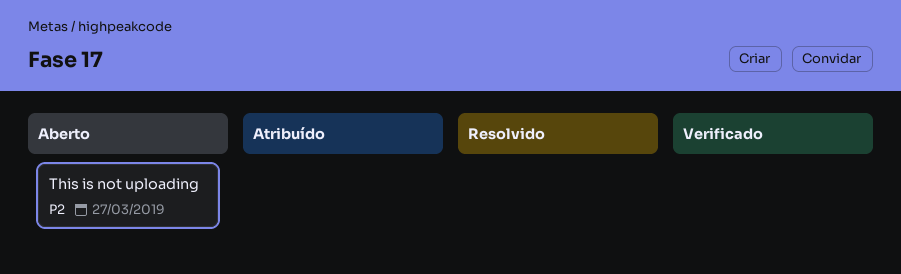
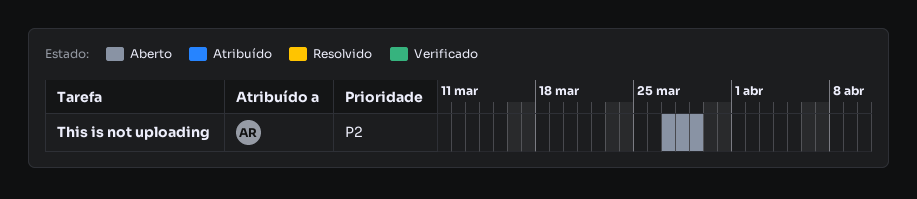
This is not uploading, due: Mar 27 -> Mar 29

